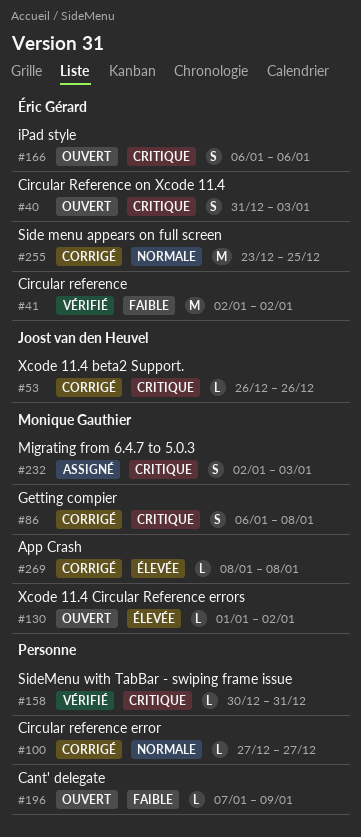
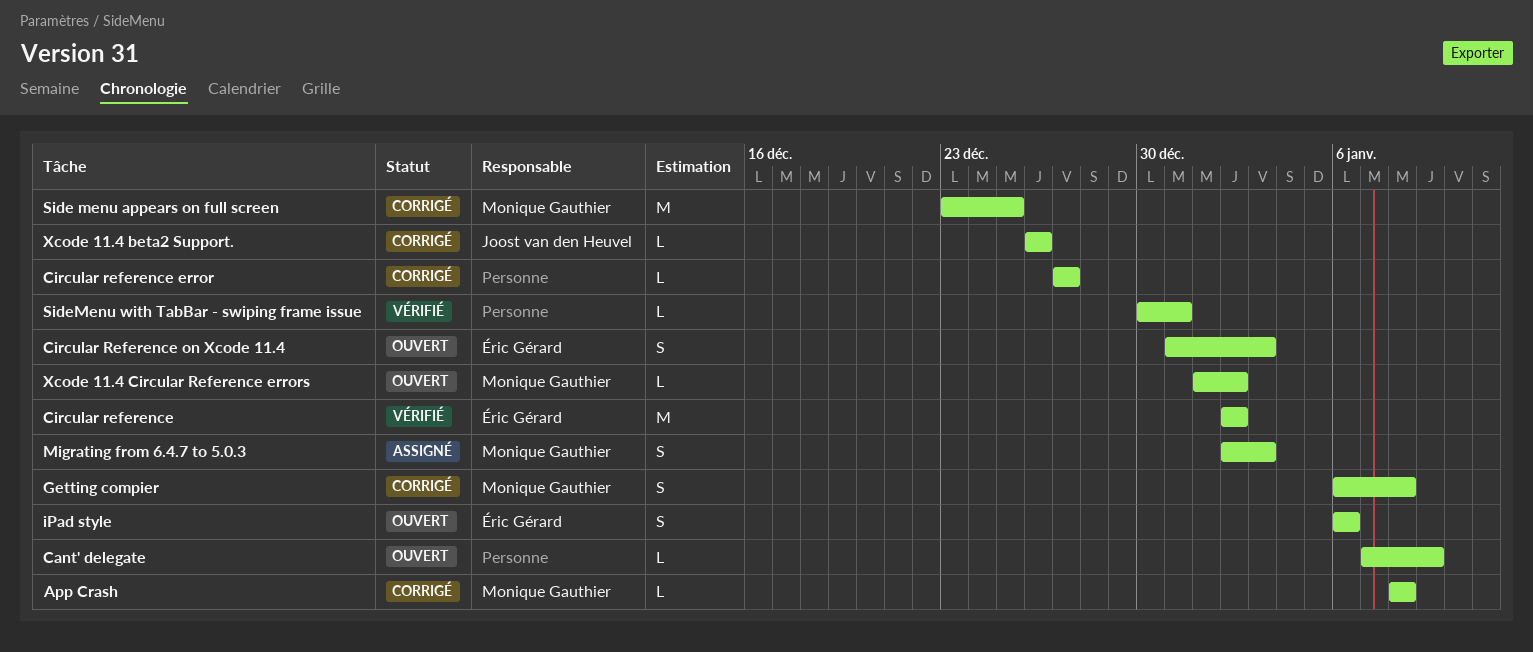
Side menu appears on full screen, owner: Éric Gérard -> Monique Gauthier

